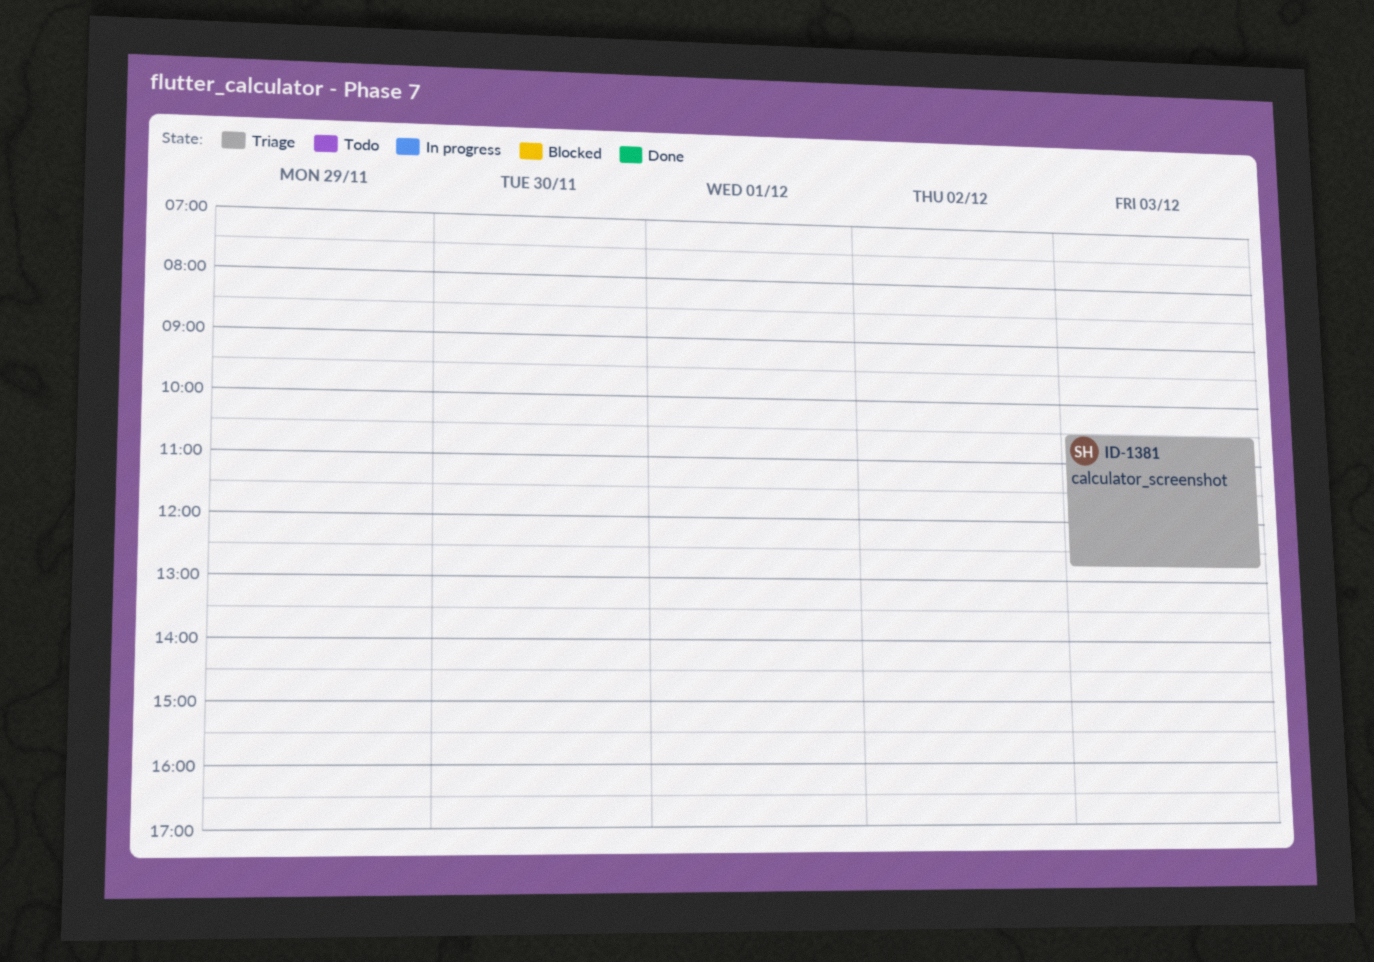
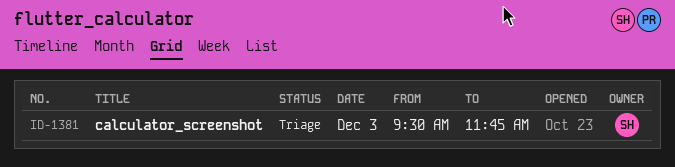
ID-1381, begins: 10:30 -> 09:30
ID-1381, ends: 12:45 -> 11:45

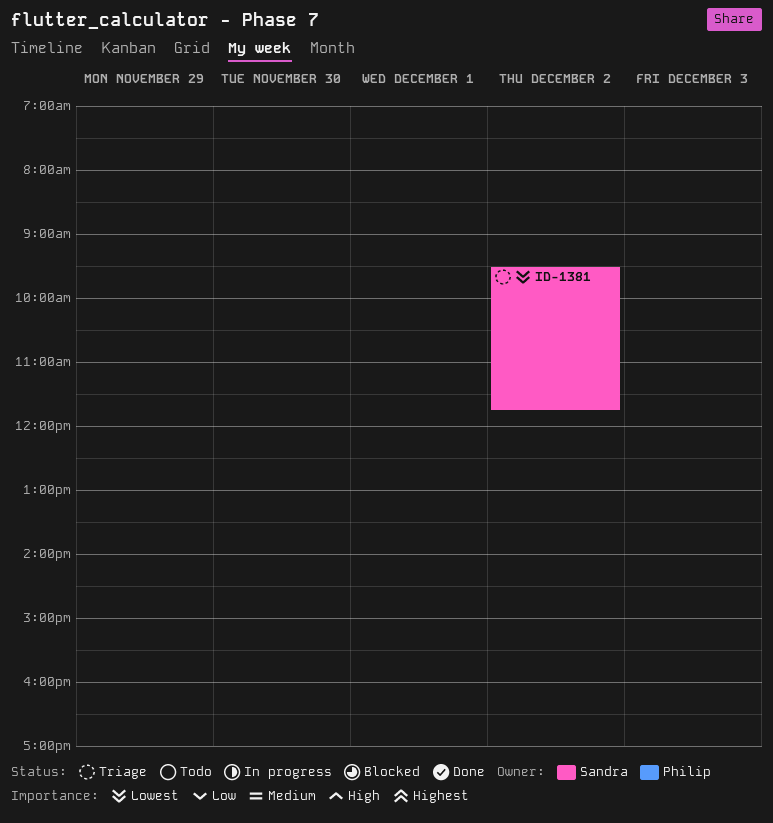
ID-1381, day: Dec 3 -> Dec 2

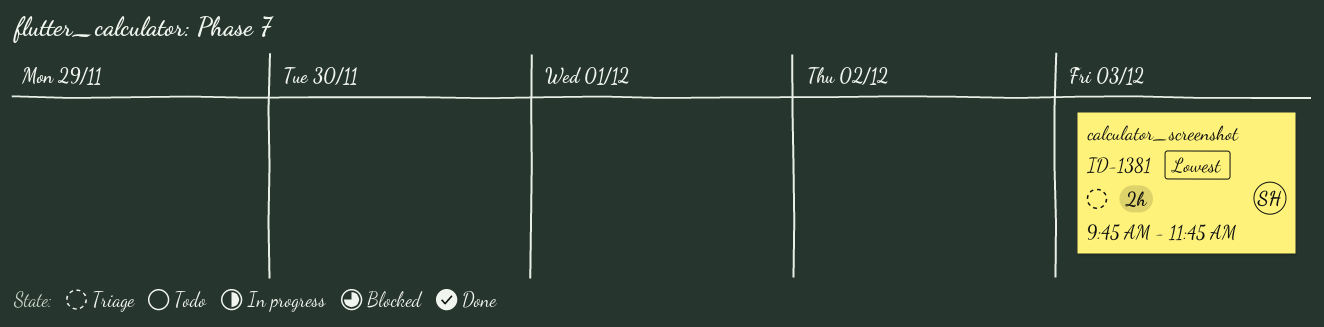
ID-1381, day: Dec 2 -> Dec 3
ID-1381, begins: 09:30 -> 09:45

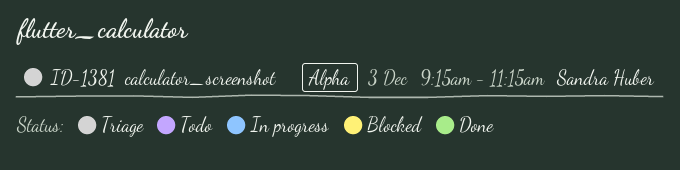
ID-1381, begins: 09:45 -> 09:15
ID-1381, ends: 11:45 -> 11:15

